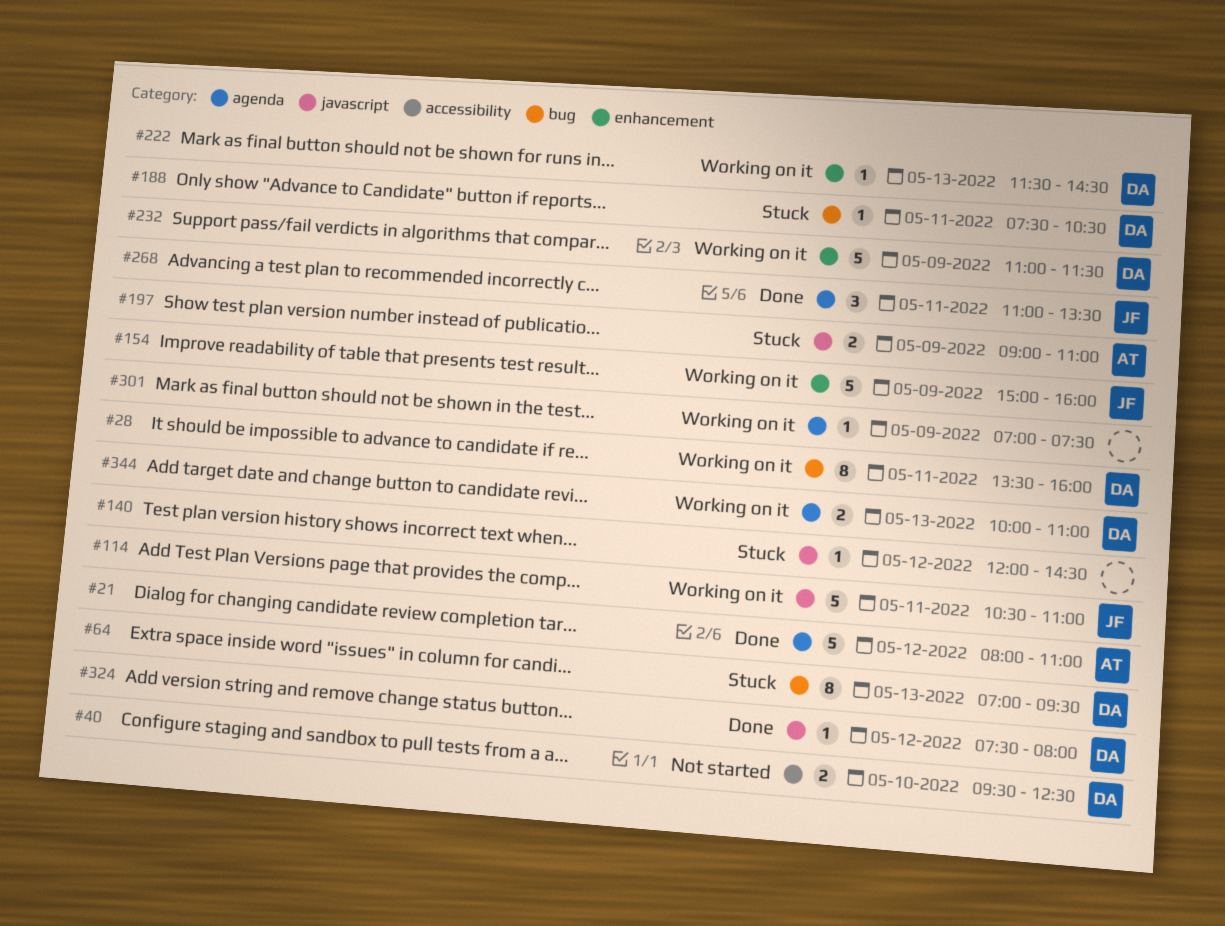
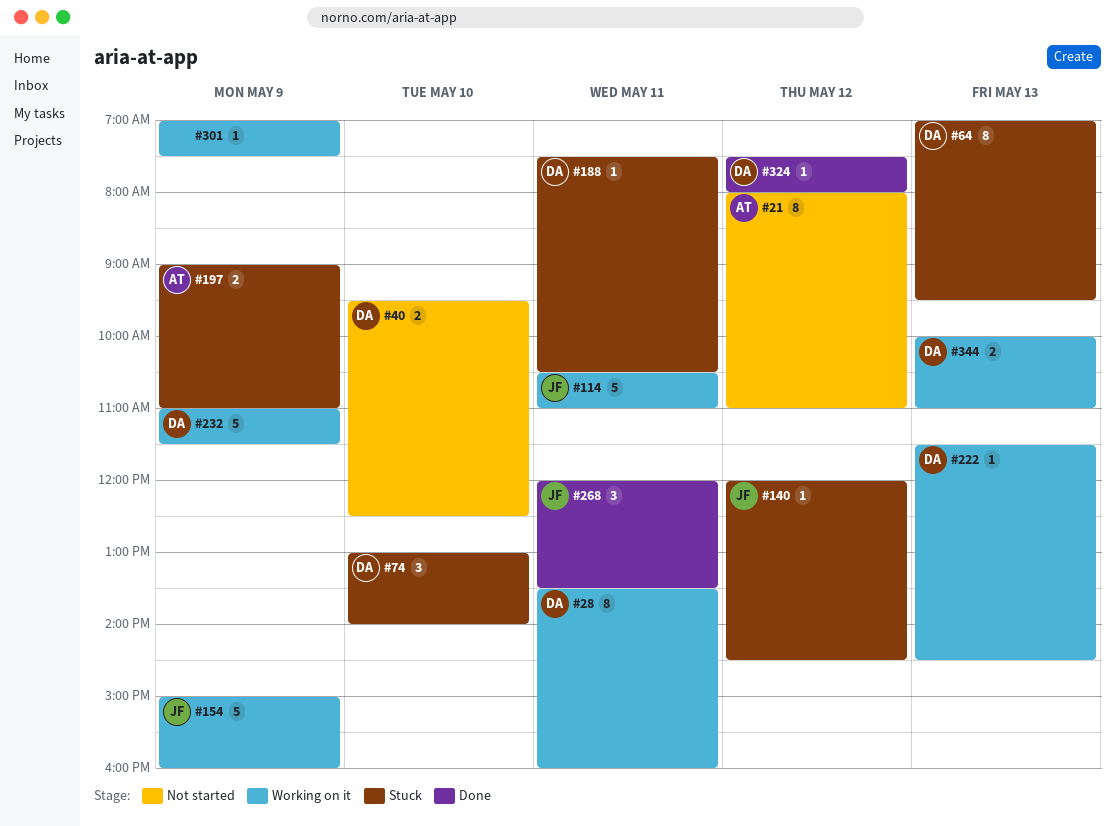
#21, status: Done -> Not started
#21, estimate: 5 -> 8
#74: none -> present
#140, owner: none -> JF
#268, begins: 11:00 -> 12:00

